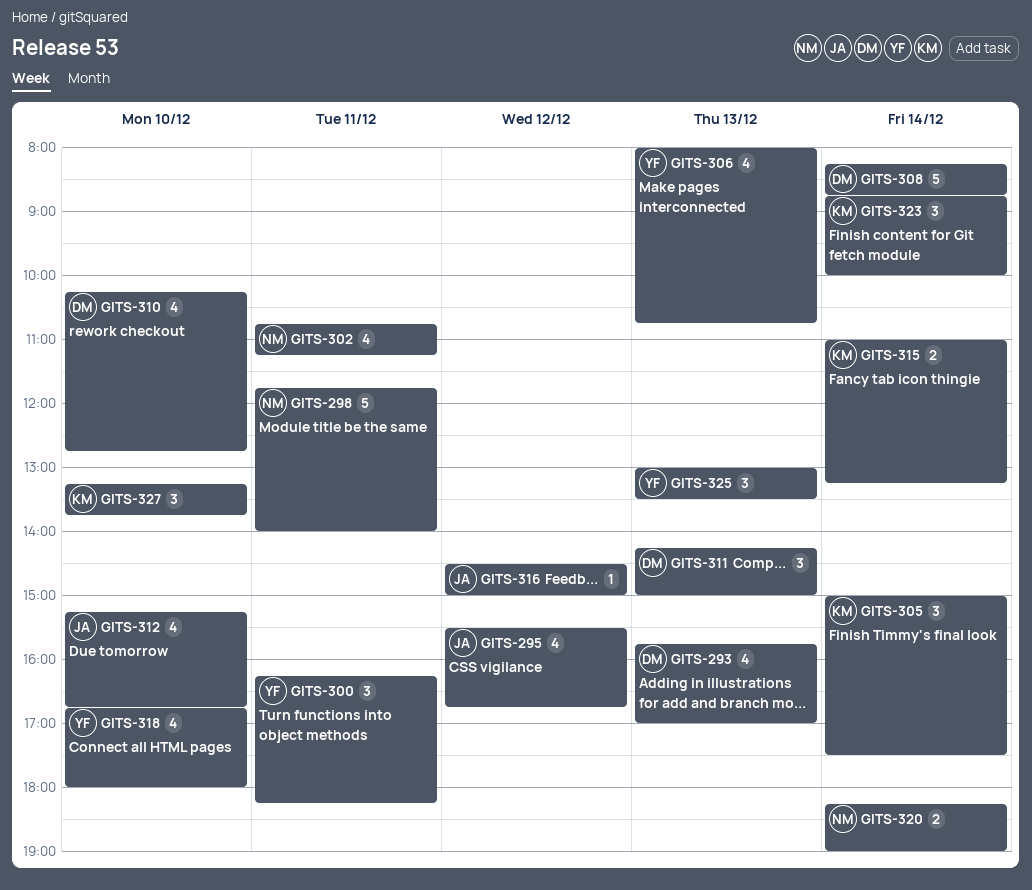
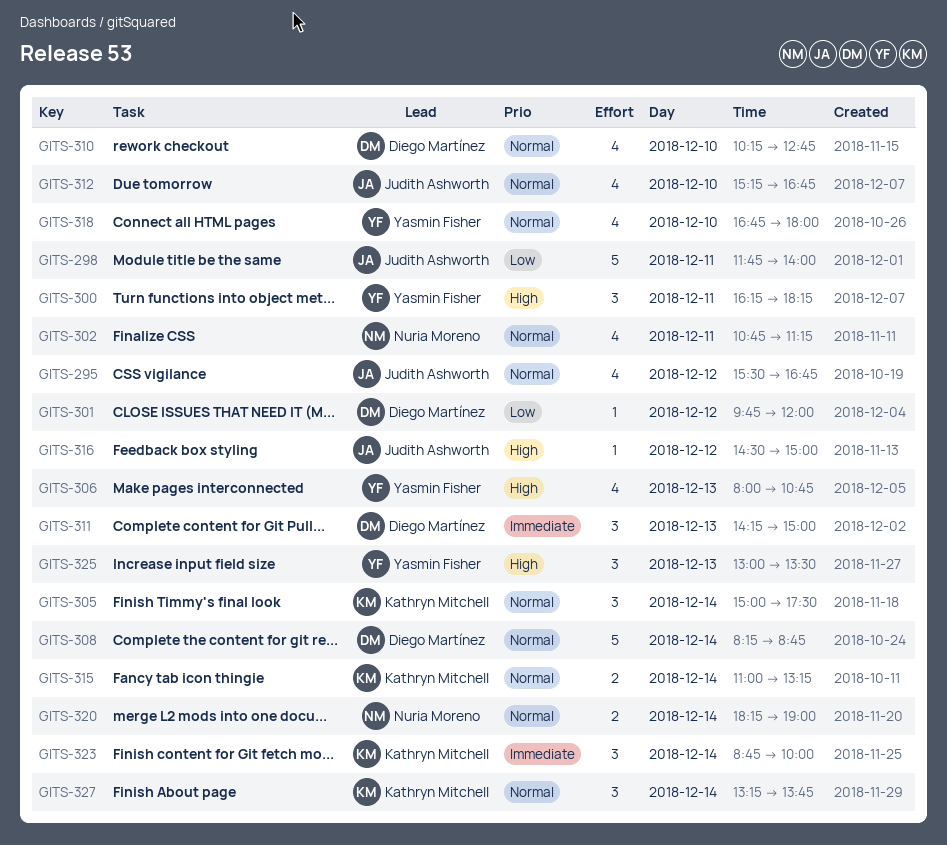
GITS-293: present -> none
GITS-298, owner: Nuria Moreno -> Judith Ashworth
GITS-301: none -> present
GITS-327, day: Dec 10 -> Dec 14

